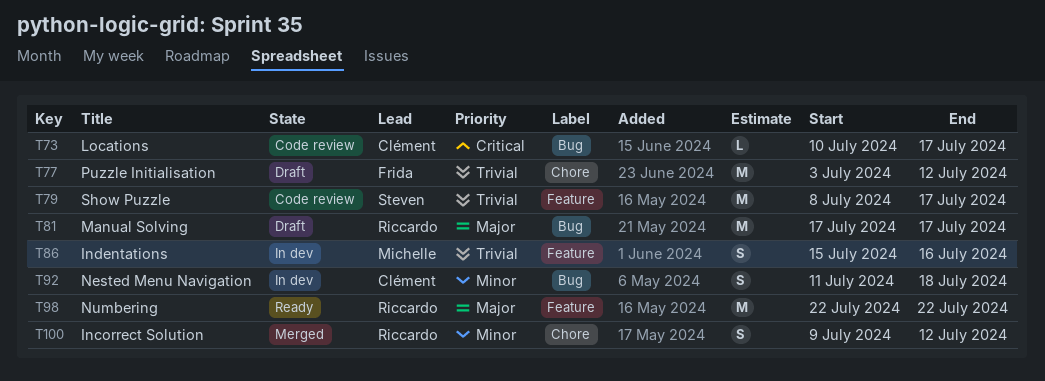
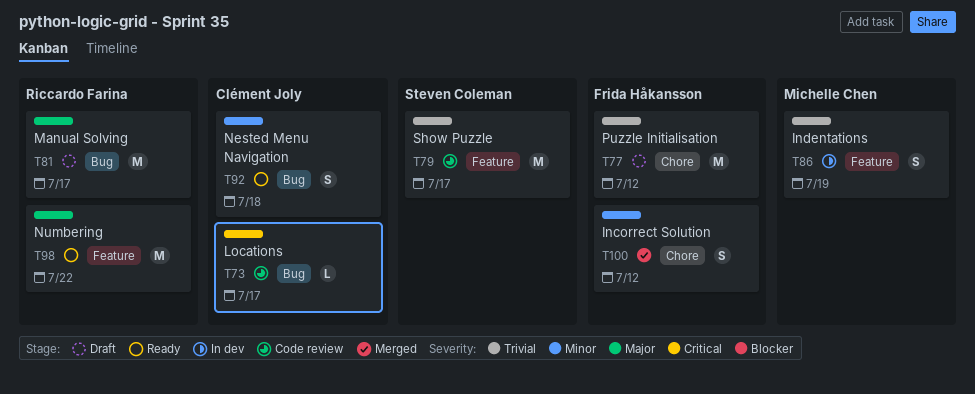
T86, due: Jul 16 -> Jul 19
T92, status: In dev -> Ready
T100, owner: Riccardo Farina -> Frida Håkansson

